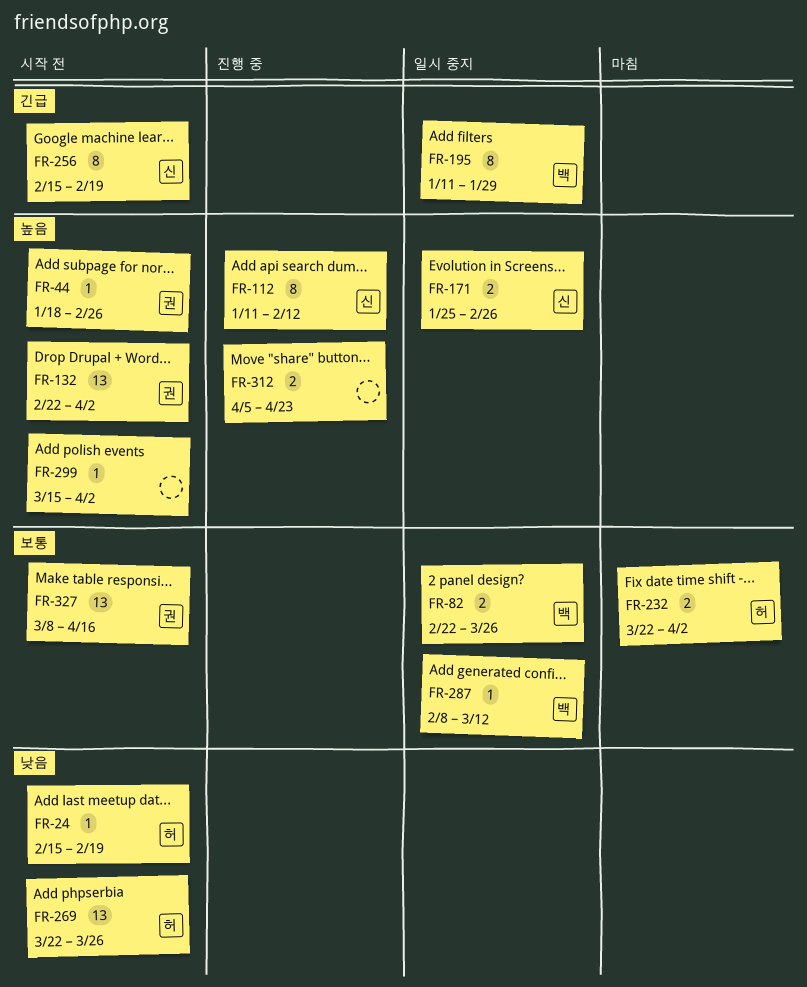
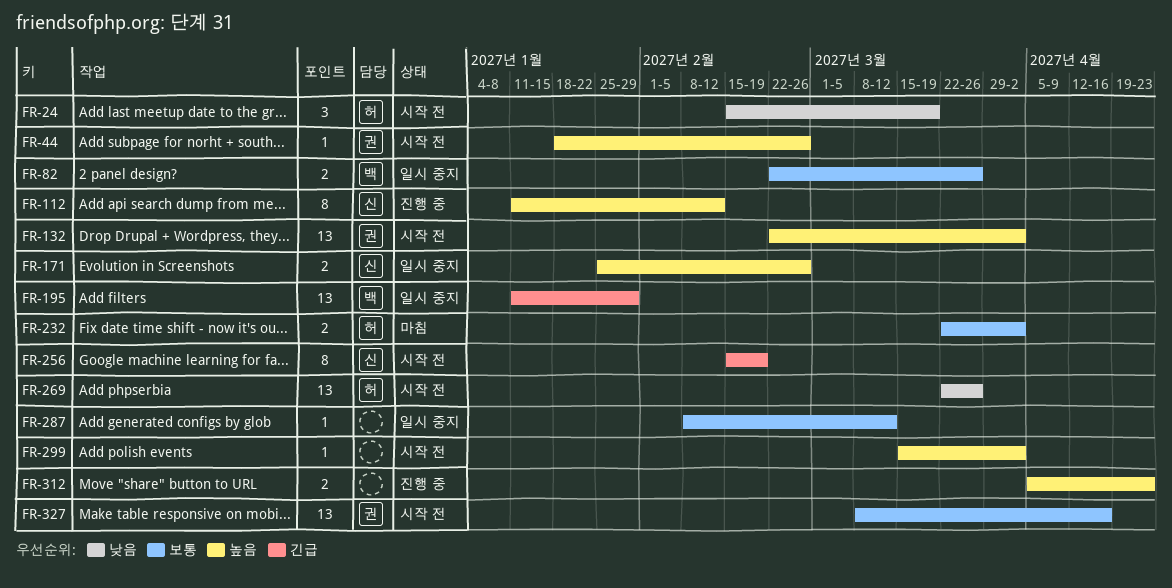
FR-24, estimate: 1 -> 3
FR-24, due: Feb 19 -> Mar 19
FR-195, estimate: 8 -> 13
FR-287, owner: 백 -> none

